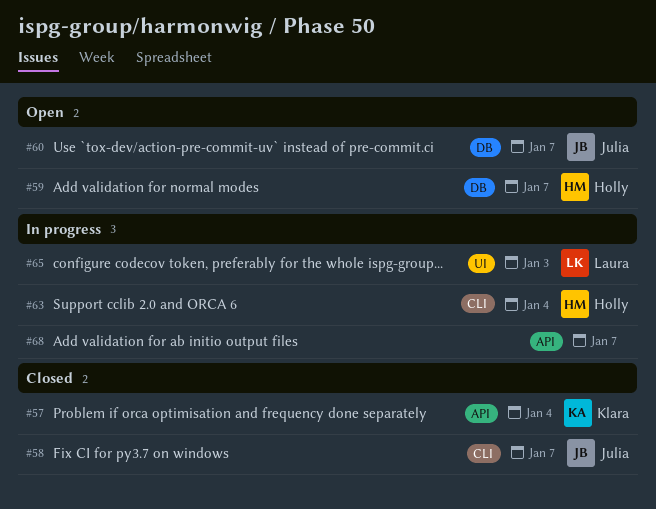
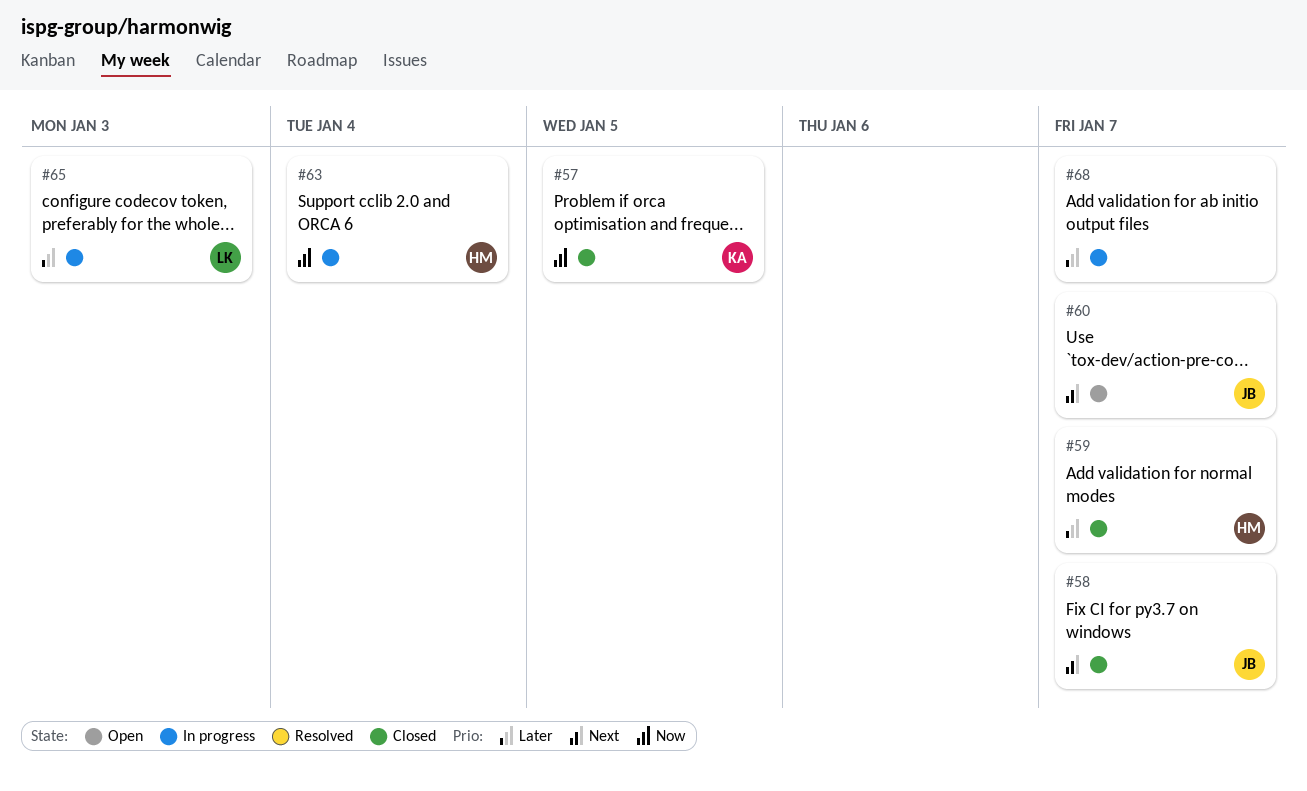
#57, due: Jan 4 -> Jan 5
#59, status: Open -> Closed

